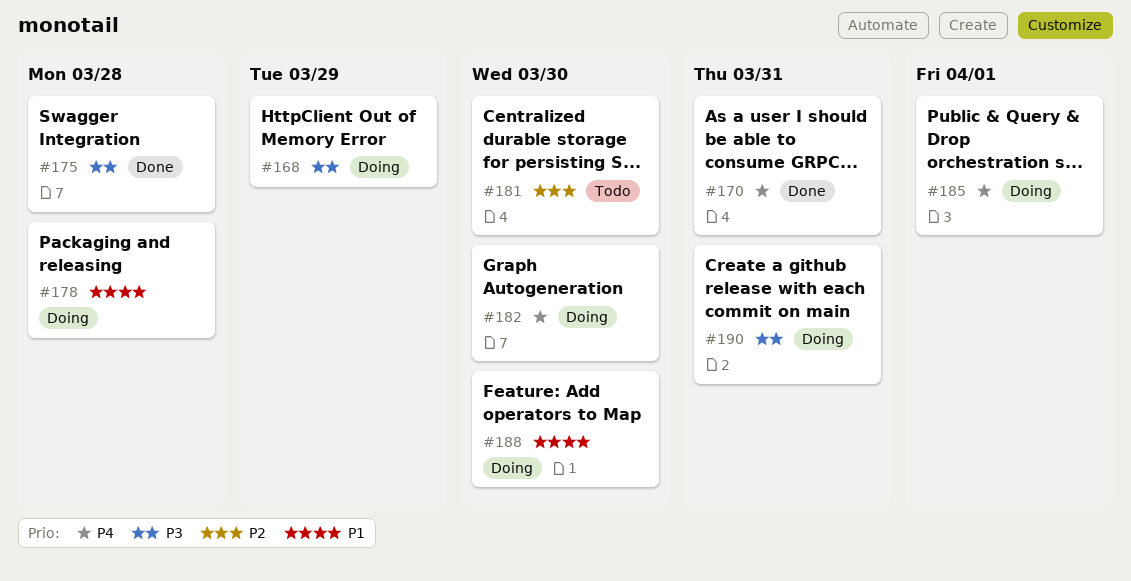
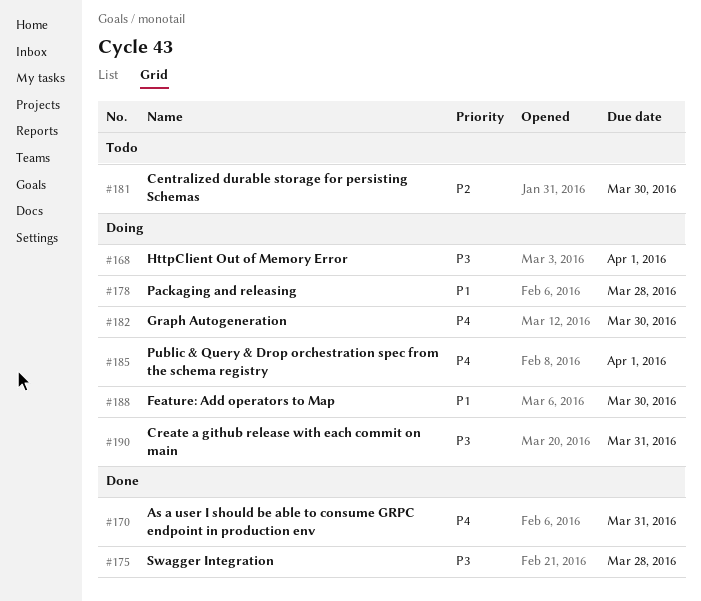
#168, due: Mar 29 -> Apr 1

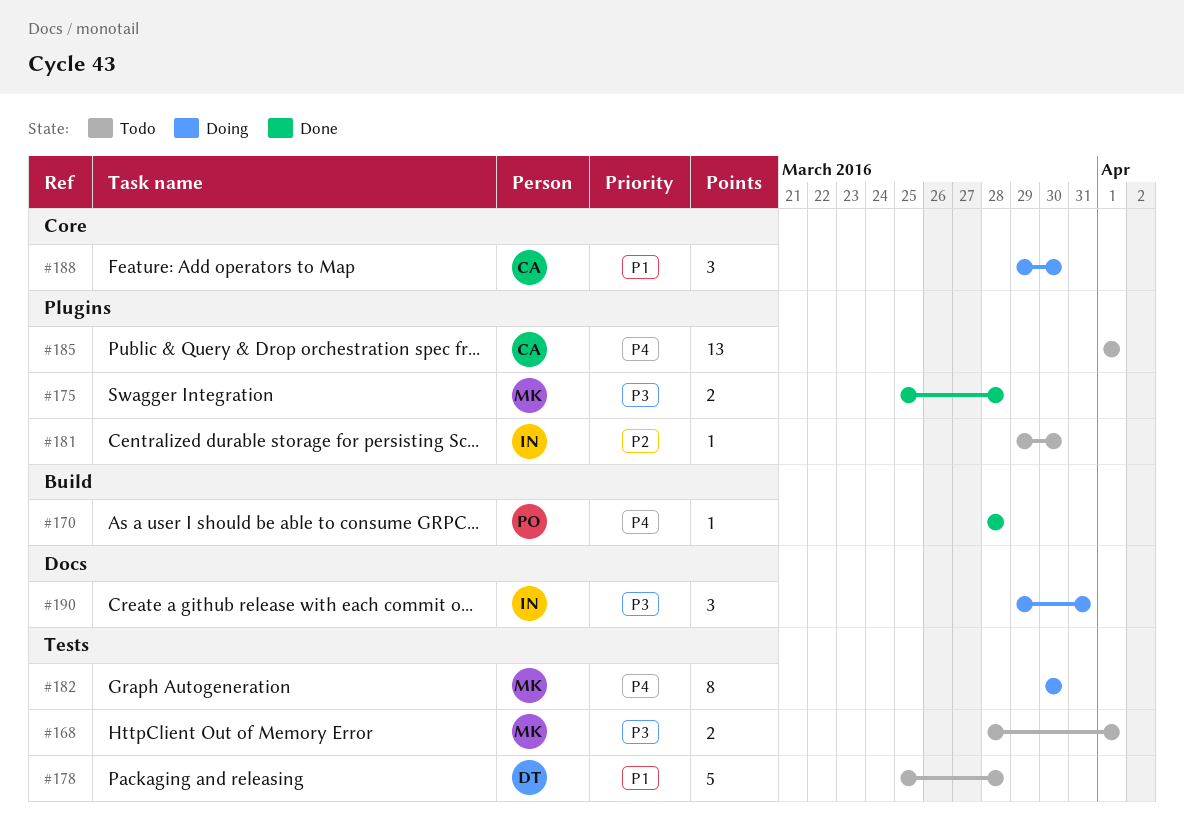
#168, status: Doing -> Todo
#170, due: Mar 31 -> Mar 28
#178, status: Doing -> Todo
#185, status: Doing -> Todo

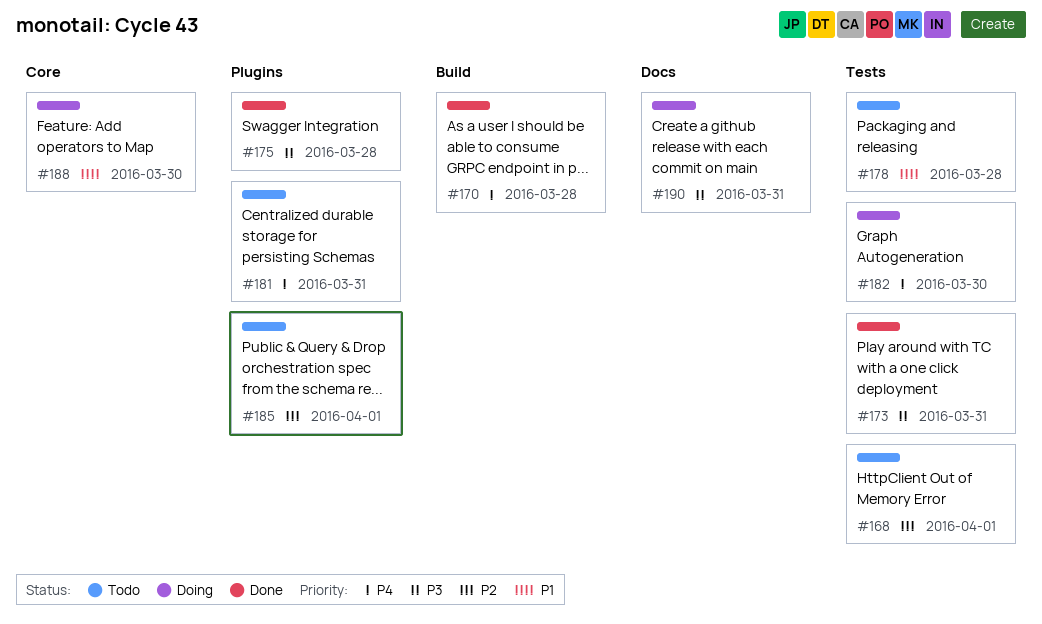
#168, priority: P3 -> P2
#173: none -> present
#181, priority: P2 -> P4
#181, due: Mar 30 -> Mar 31
#185, priority: P4 -> P2

